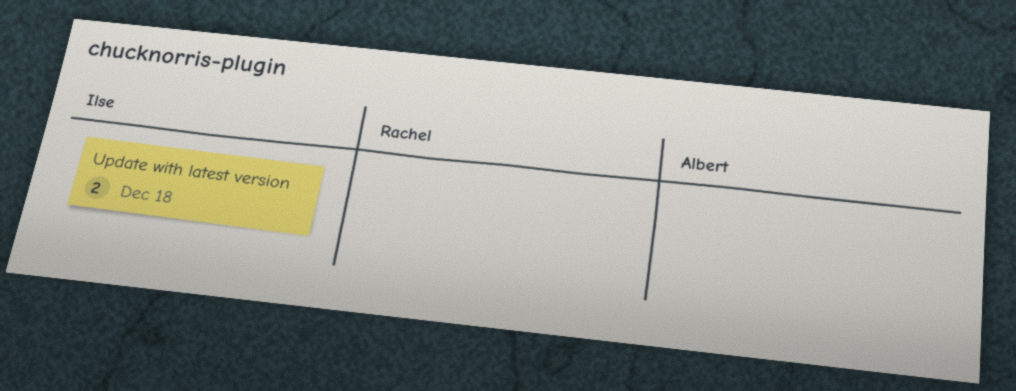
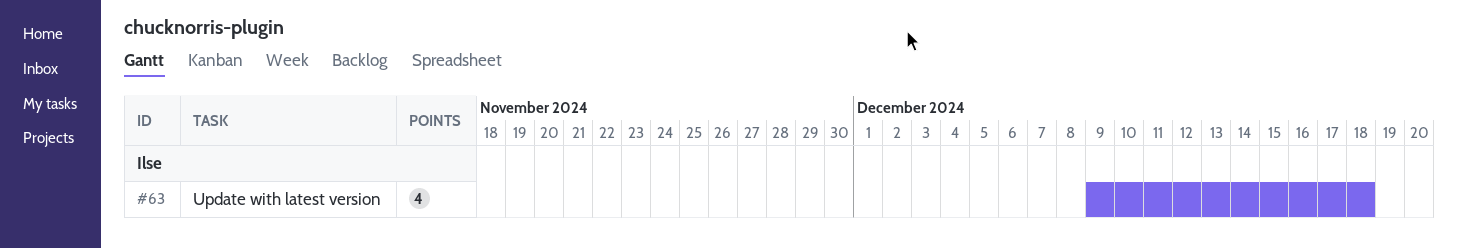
Update with latest version, estimate: 2 -> 4

